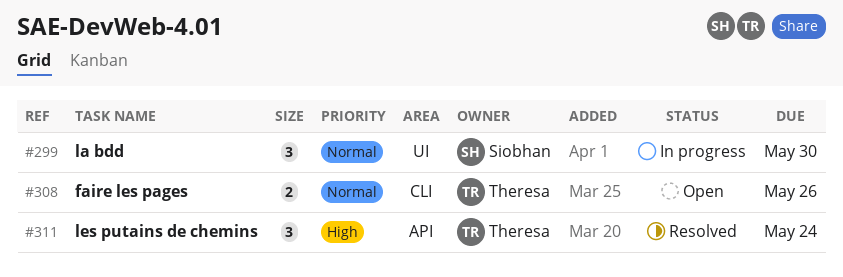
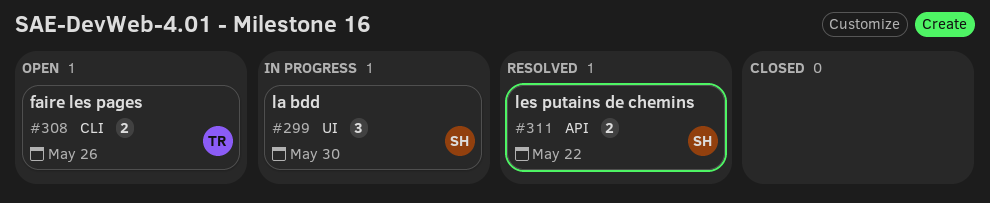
#311, owner: Theresa -> Siobhan
#311, estimate: 3 -> 2
#311, due: May 24 -> May 22

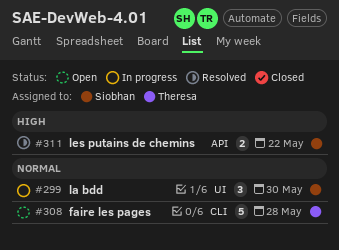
#308, estimate: 2 -> 5
#308, due: May 26 -> May 28

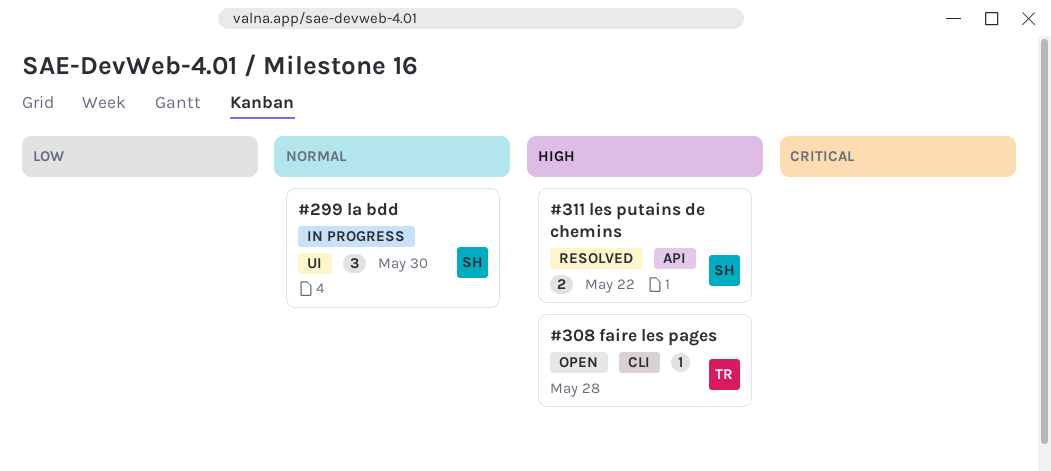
#308, priority: Normal -> High
#308, estimate: 5 -> 1

